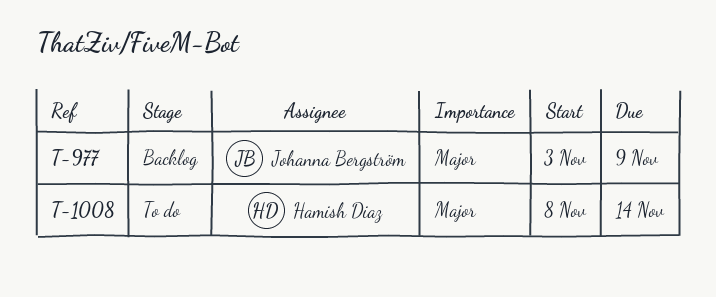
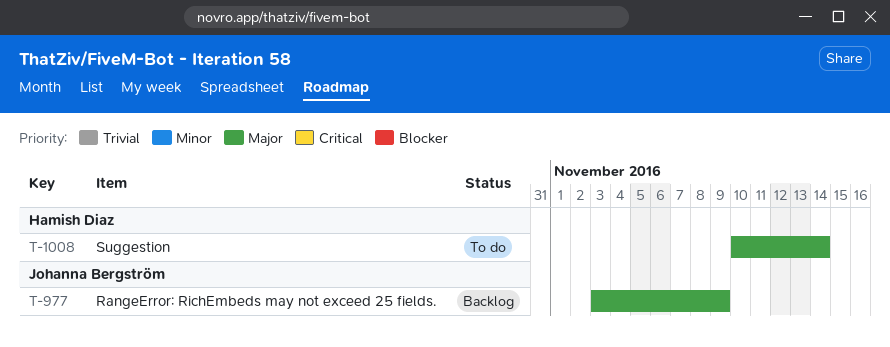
T-1008, start: Nov 8 -> Nov 10

